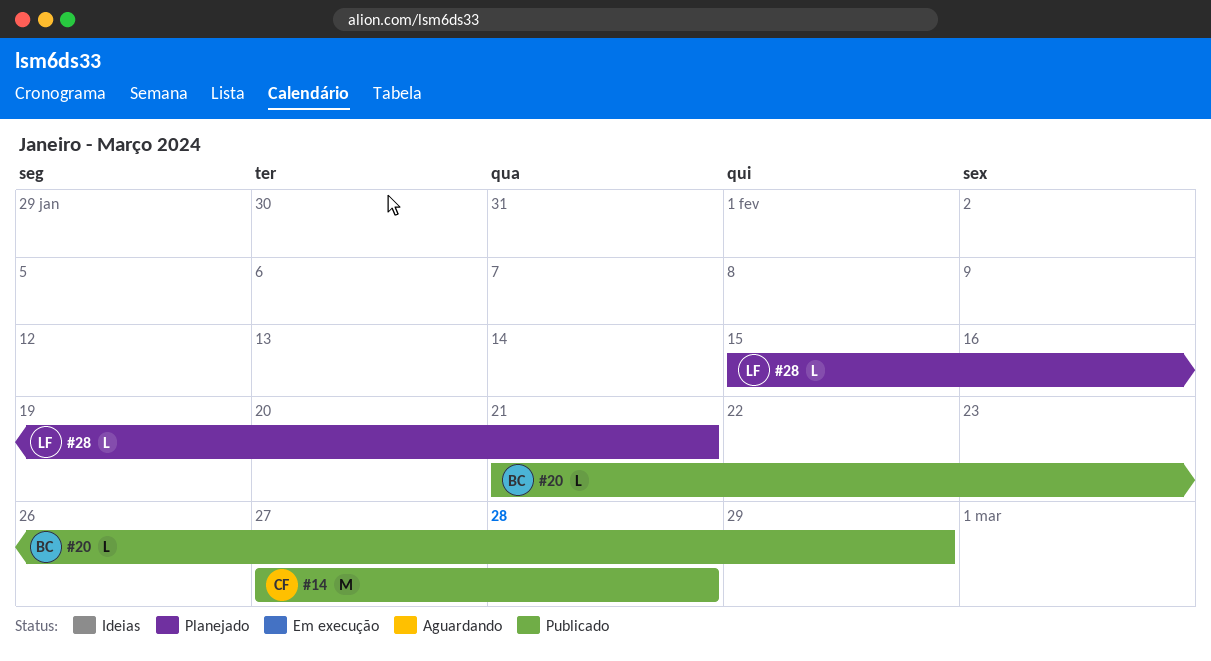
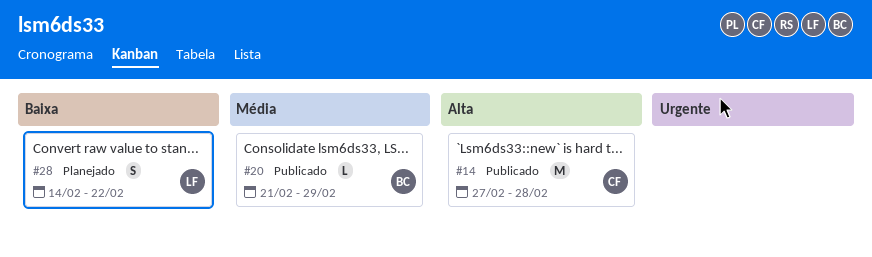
#28, estimate: L -> S
#28, start: Feb 15 -> Feb 14
#28, due: Feb 21 -> Feb 22

